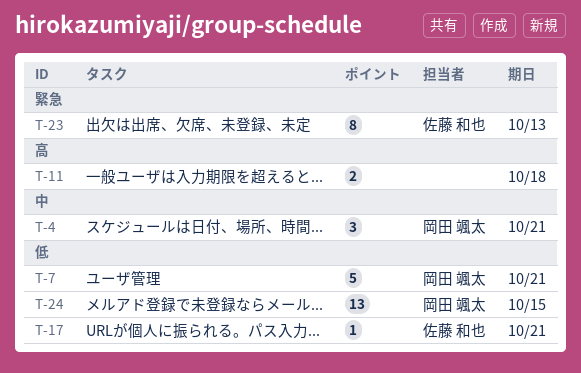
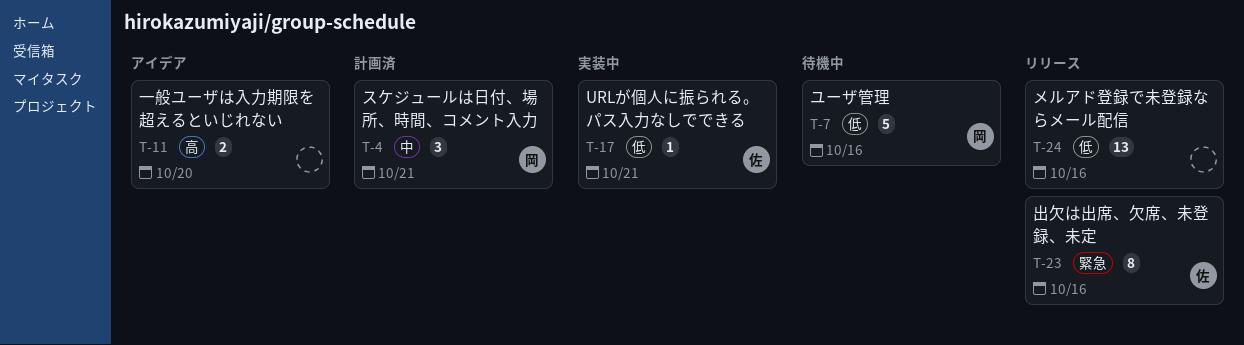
T-7, due: Oct 21 -> Oct 16
T-11, due: Oct 18 -> Oct 20
T-23, due: Oct 13 -> Oct 16
T-24, owner: 岡田 颯太 -> none
T-24, due: Oct 15 -> Oct 16

